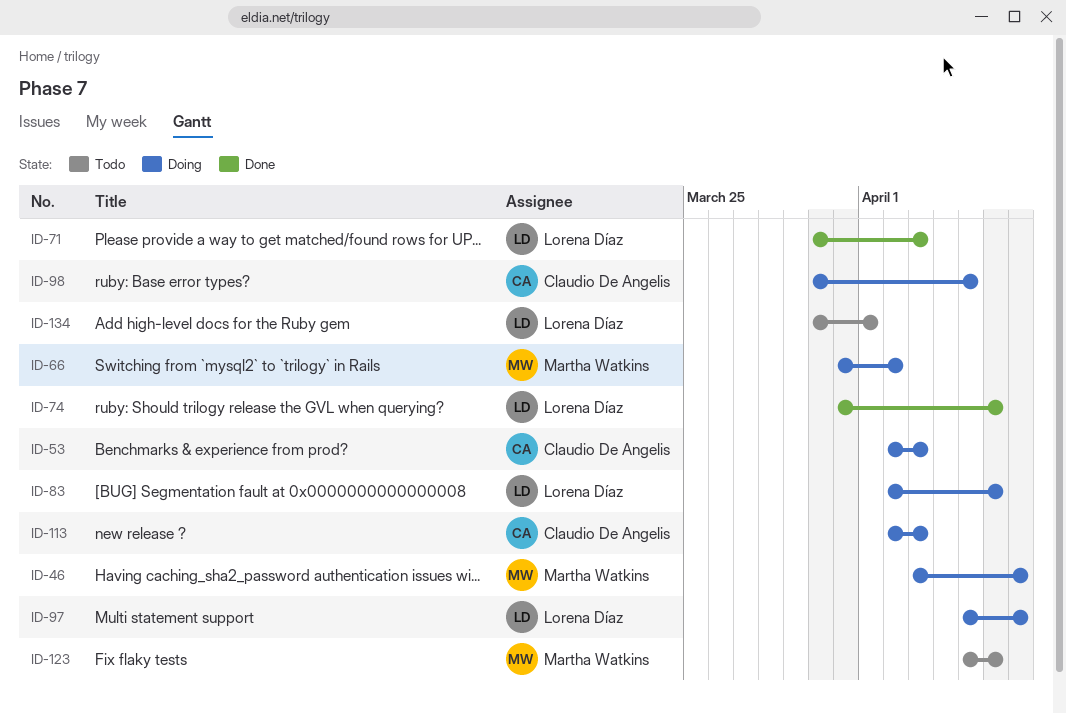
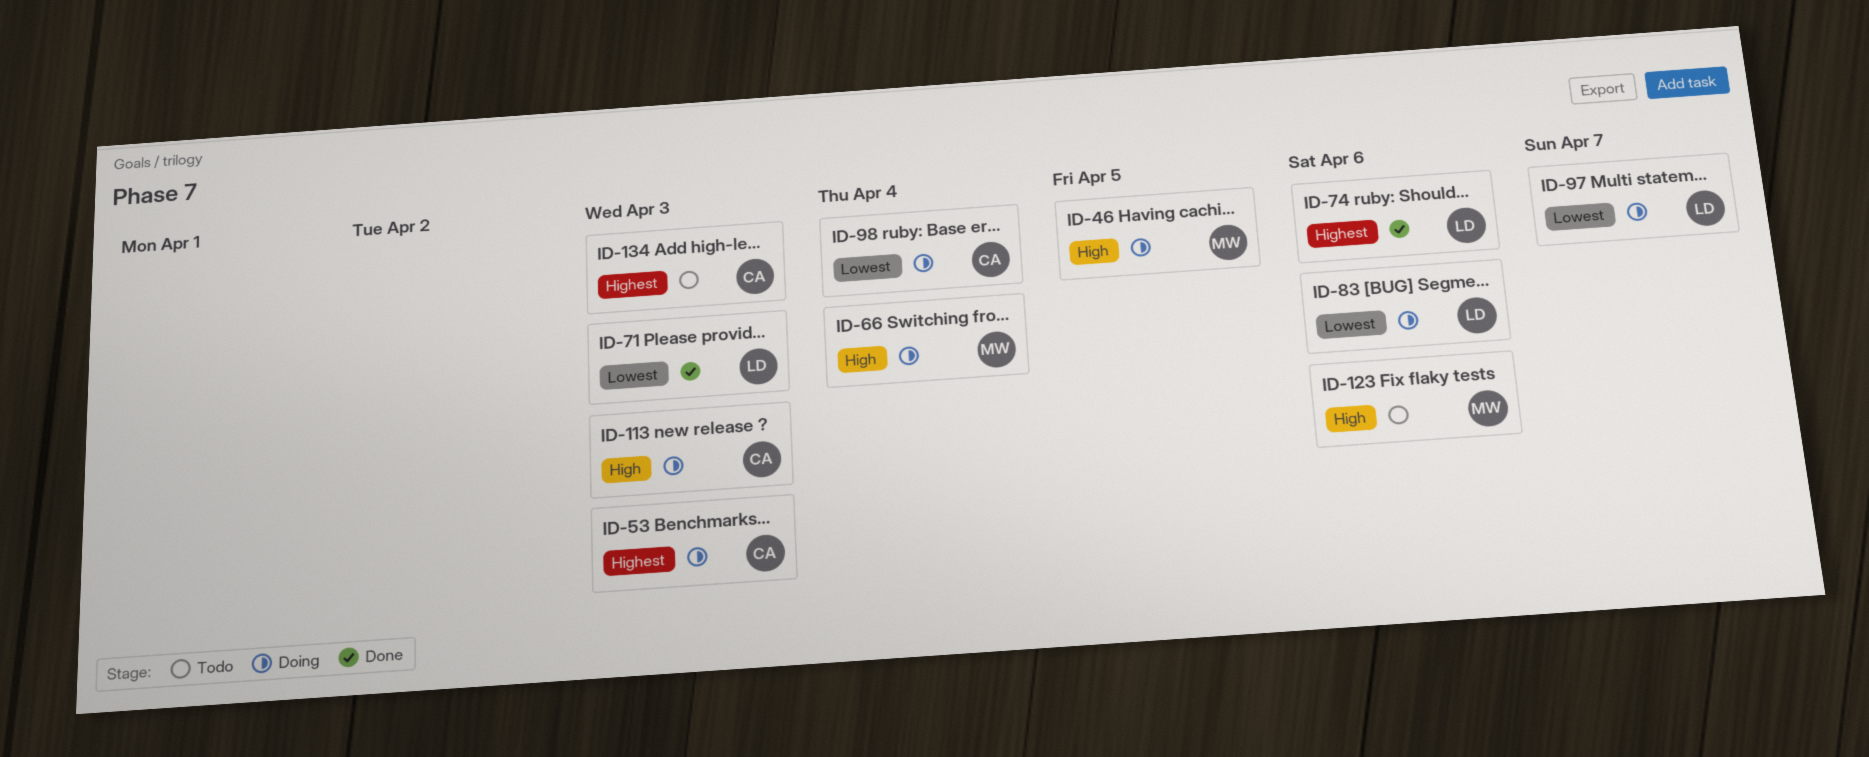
ID-46, due: Apr 7 -> Apr 5
ID-66, due: Apr 2 -> Apr 4
ID-98, due: Apr 5 -> Apr 4
ID-134, owner: Lorena Díaz -> Claudio De Angelis
ID-134, due: Apr 1 -> Apr 3

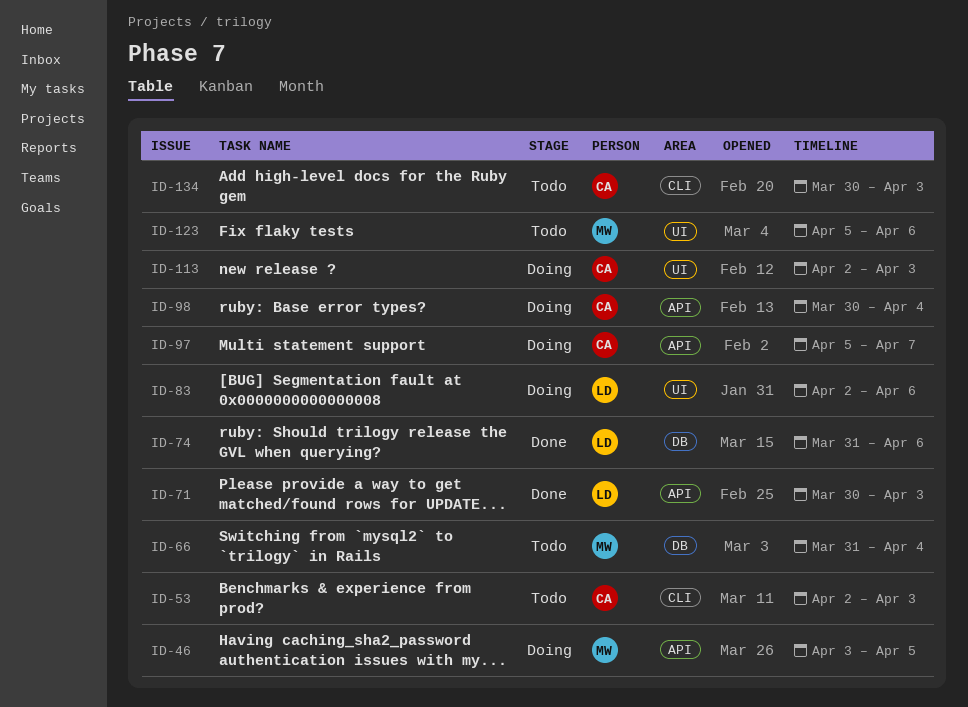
ID-53, status: Doing -> Todo
ID-66, status: Doing -> Todo
ID-97, owner: LD -> CA

